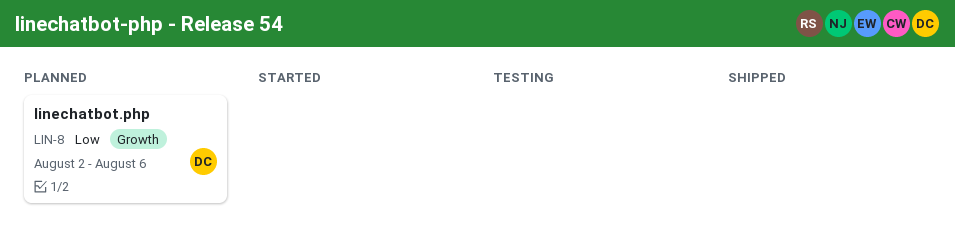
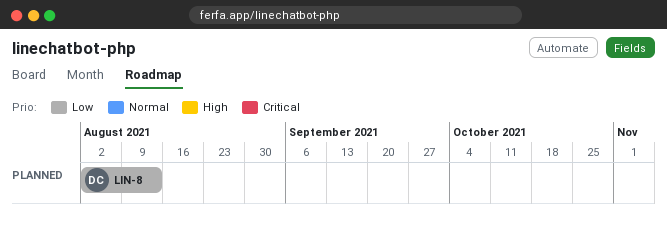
LIN-8, due: Aug 6 -> Aug 13

